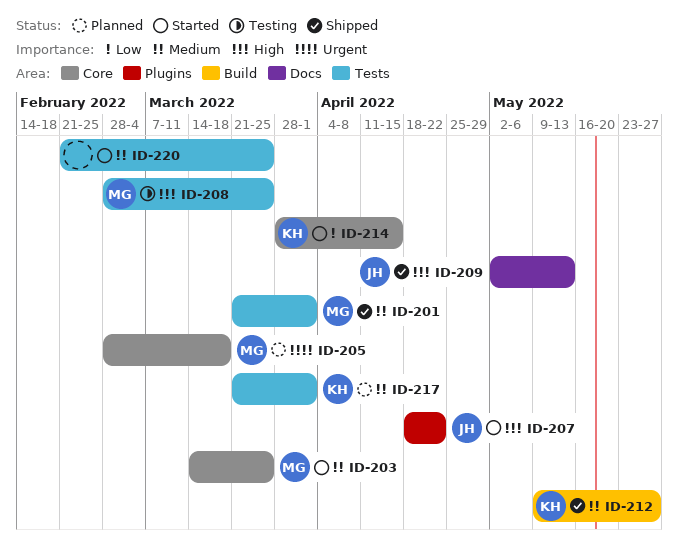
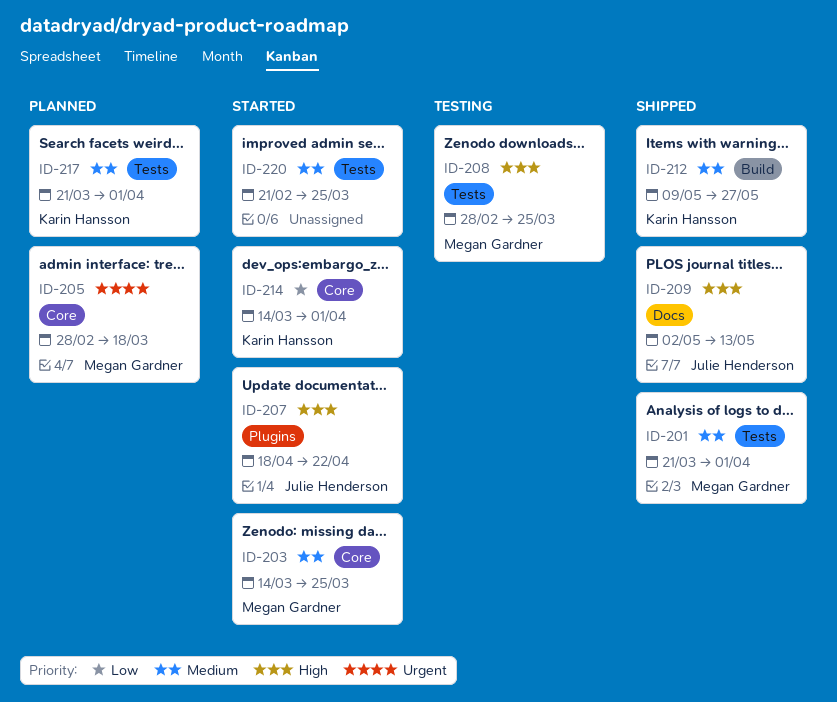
ID-214, start: Mar 28 -> Mar 14
ID-214, due: Apr 15 -> Apr 1

